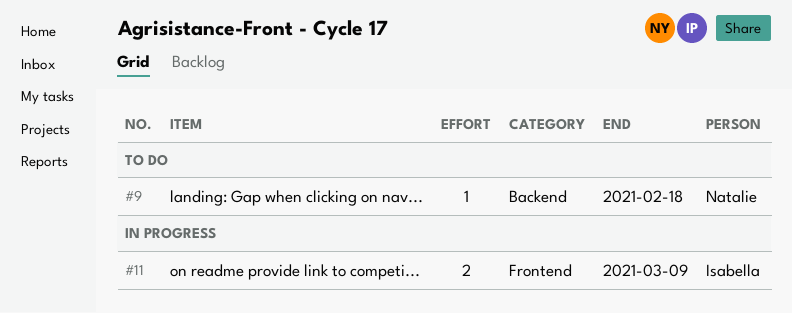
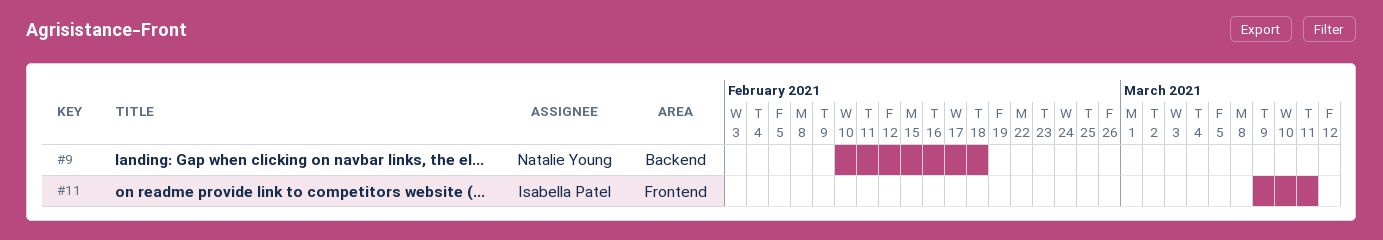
#11, due: Mar 9 -> Mar 11

